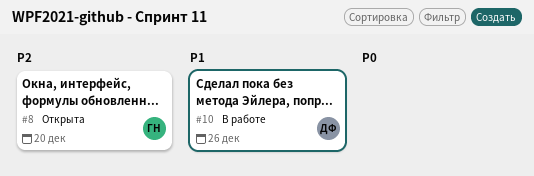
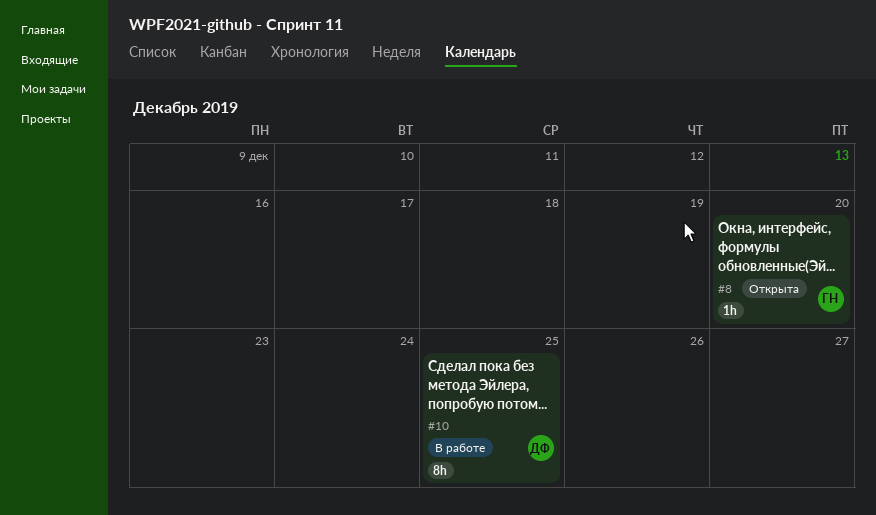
#10, due: Dec 26 -> Dec 25

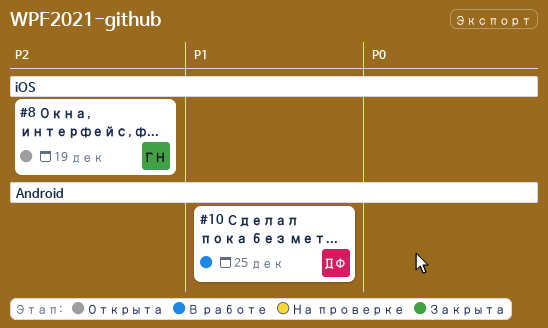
#8, due: Dec 20 -> Dec 19

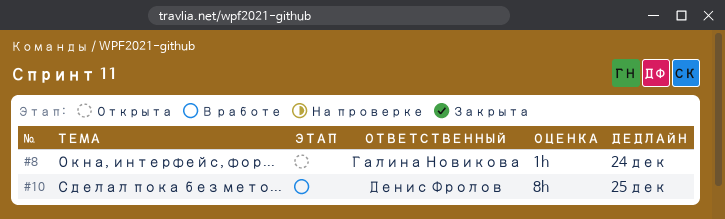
#8, due: Dec 19 -> Dec 24

